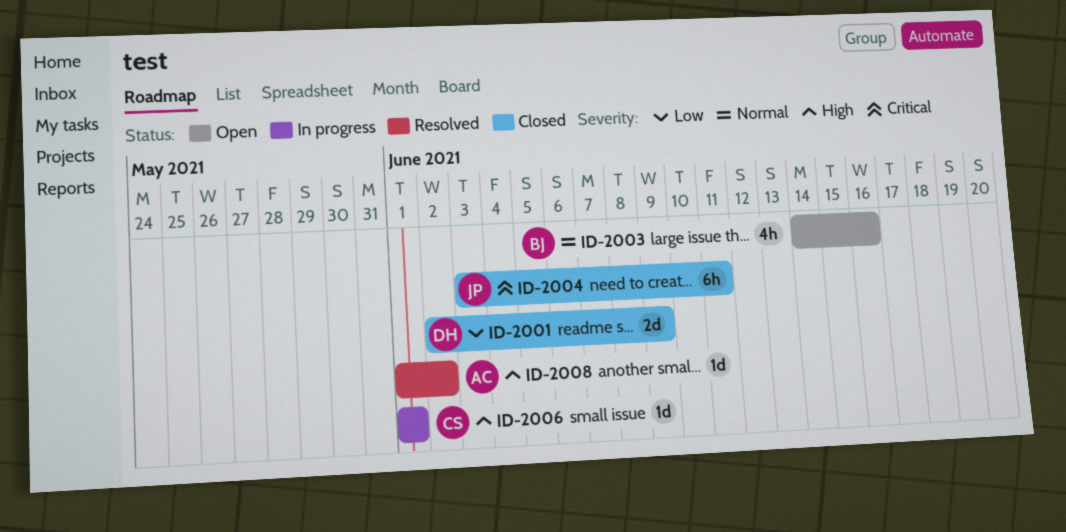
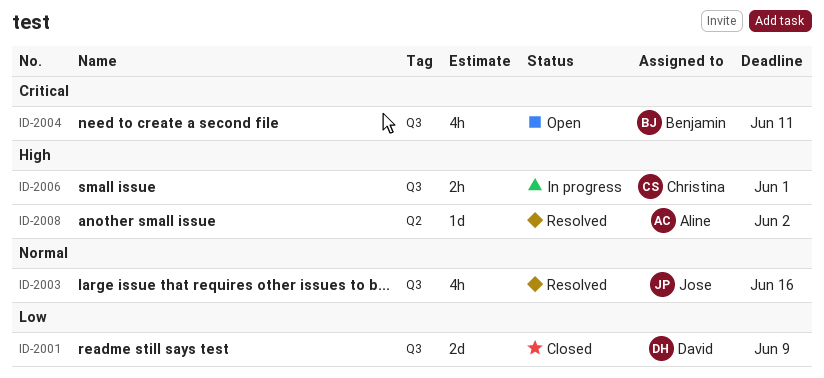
ID-2003, status: Open -> Resolved
ID-2003, owner: Benjamin -> Jose
ID-2004, status: Closed -> Open
ID-2004, owner: Jose -> Benjamin
ID-2004, estimate: 6h -> 4h
ID-2006, estimate: 1d -> 2h

